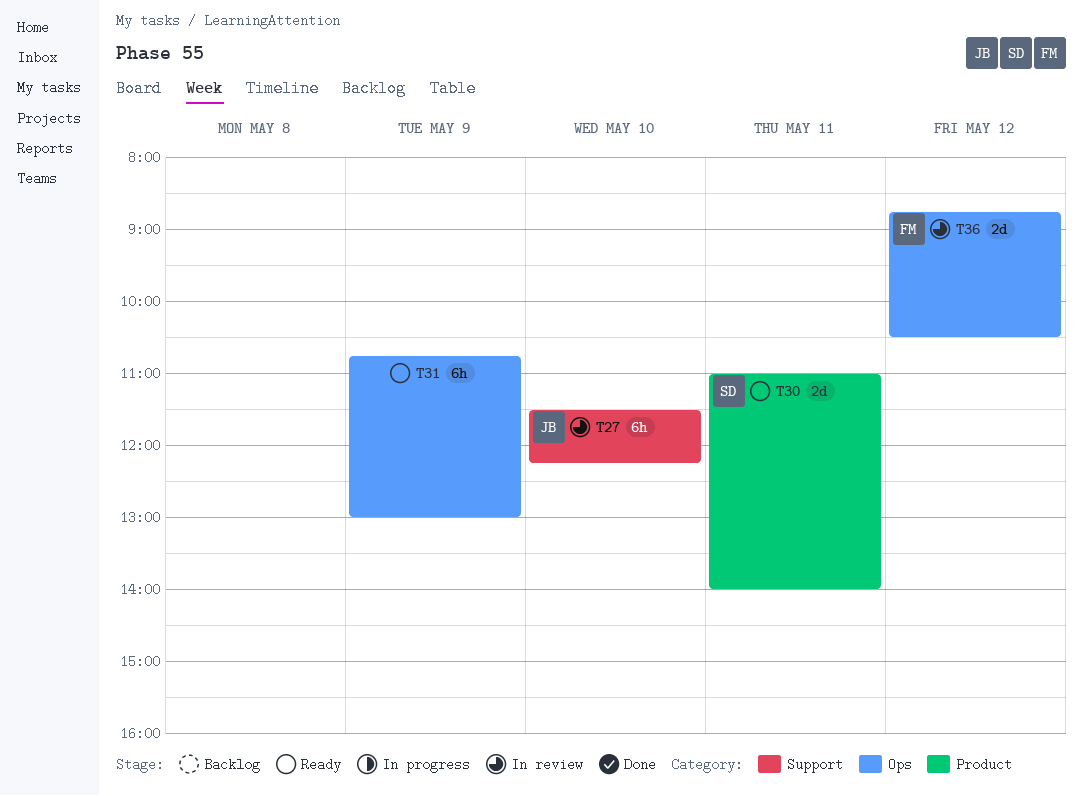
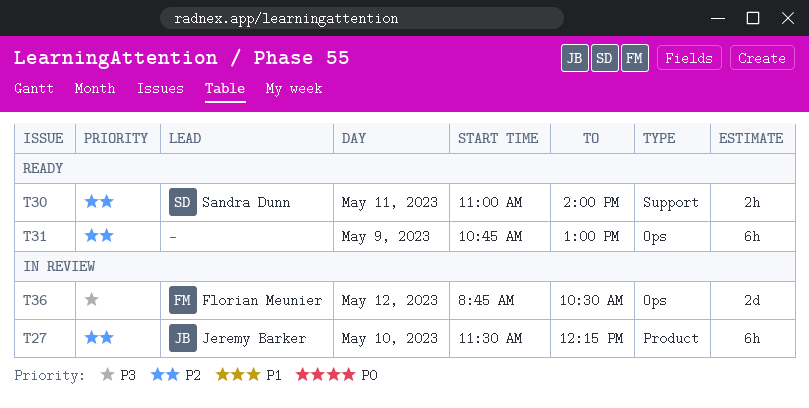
T27, label: Support -> Product
T30, label: Product -> Support
T30, estimate: 2d -> 2h

